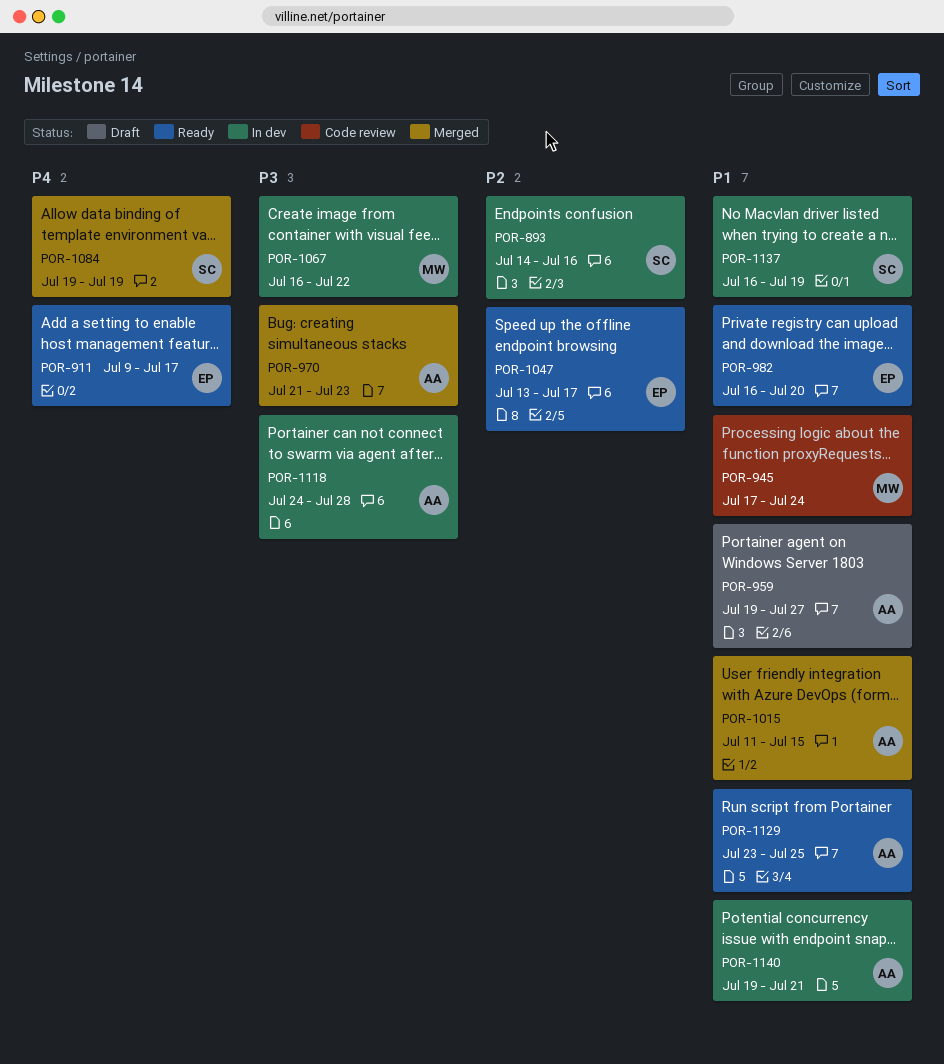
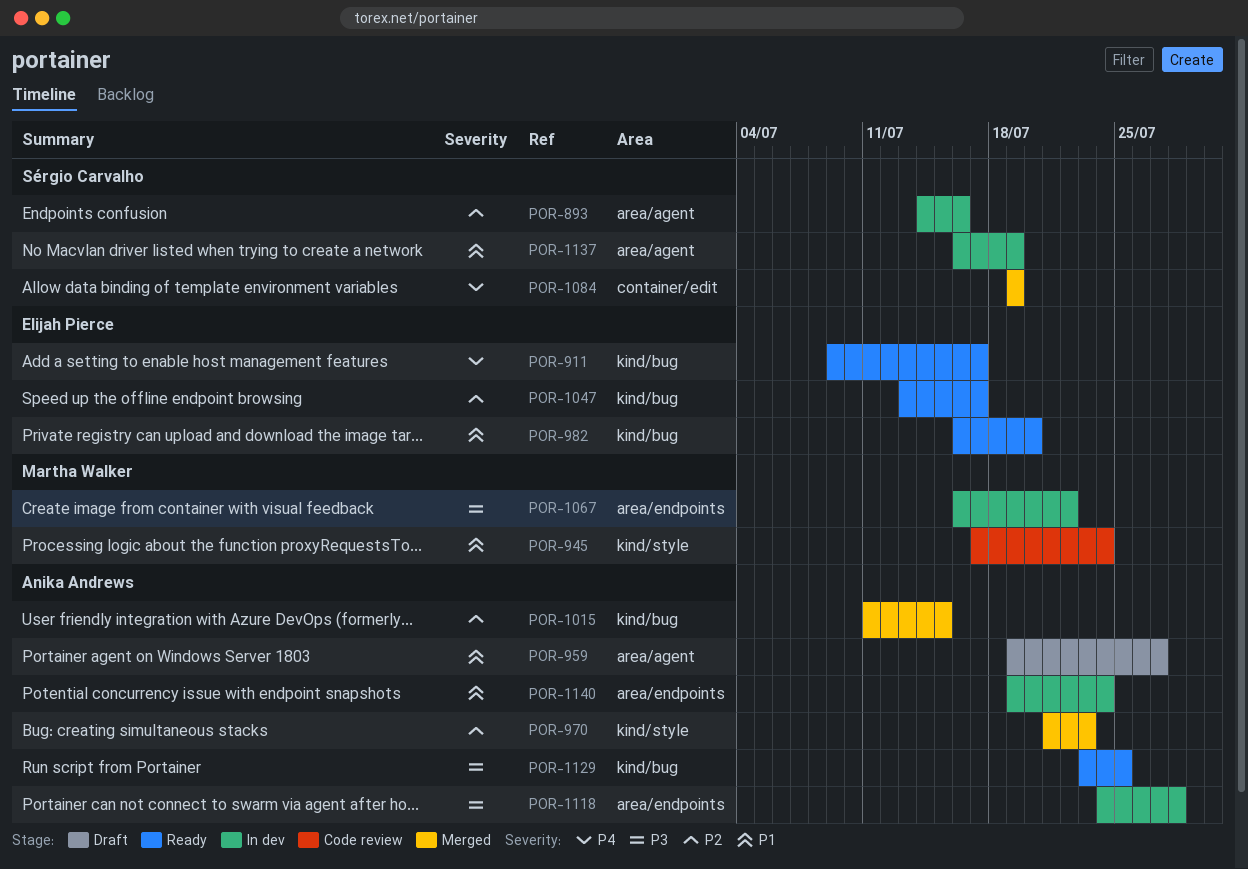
POR-970, priority: P3 -> P2
POR-1015, priority: P1 -> P2
POR-1129, priority: P1 -> P3
POR-1140, due: Jul 21 -> Jul 24

